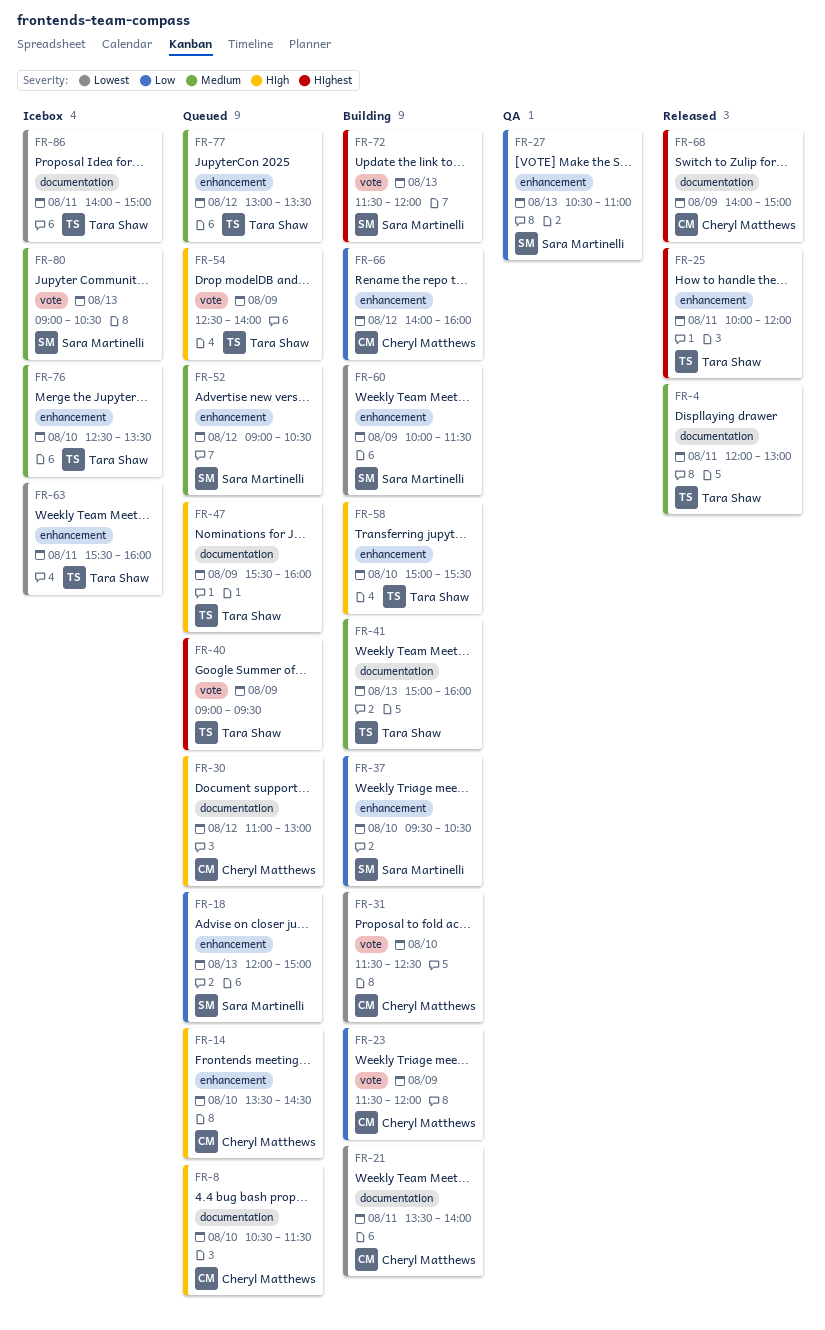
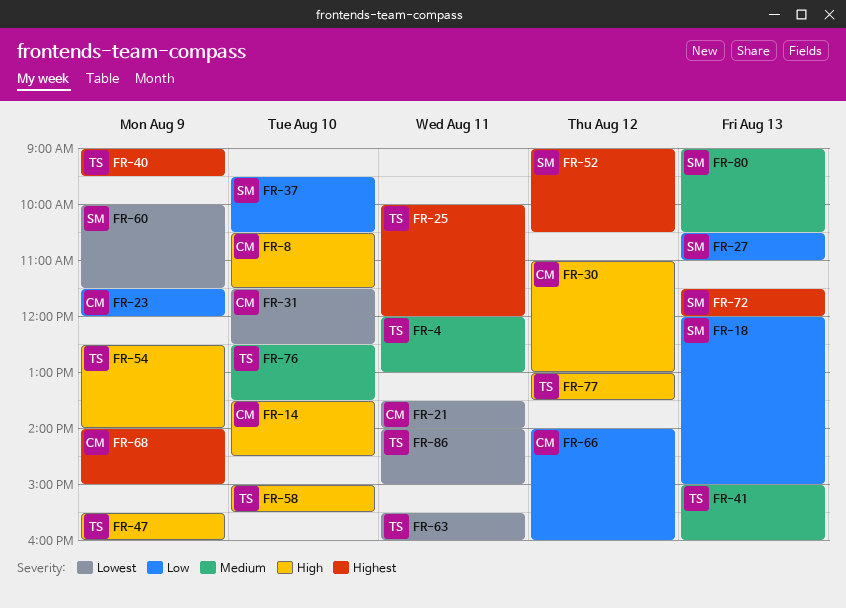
FR-52, priority: Medium -> Highest
FR-77, priority: Medium -> High

